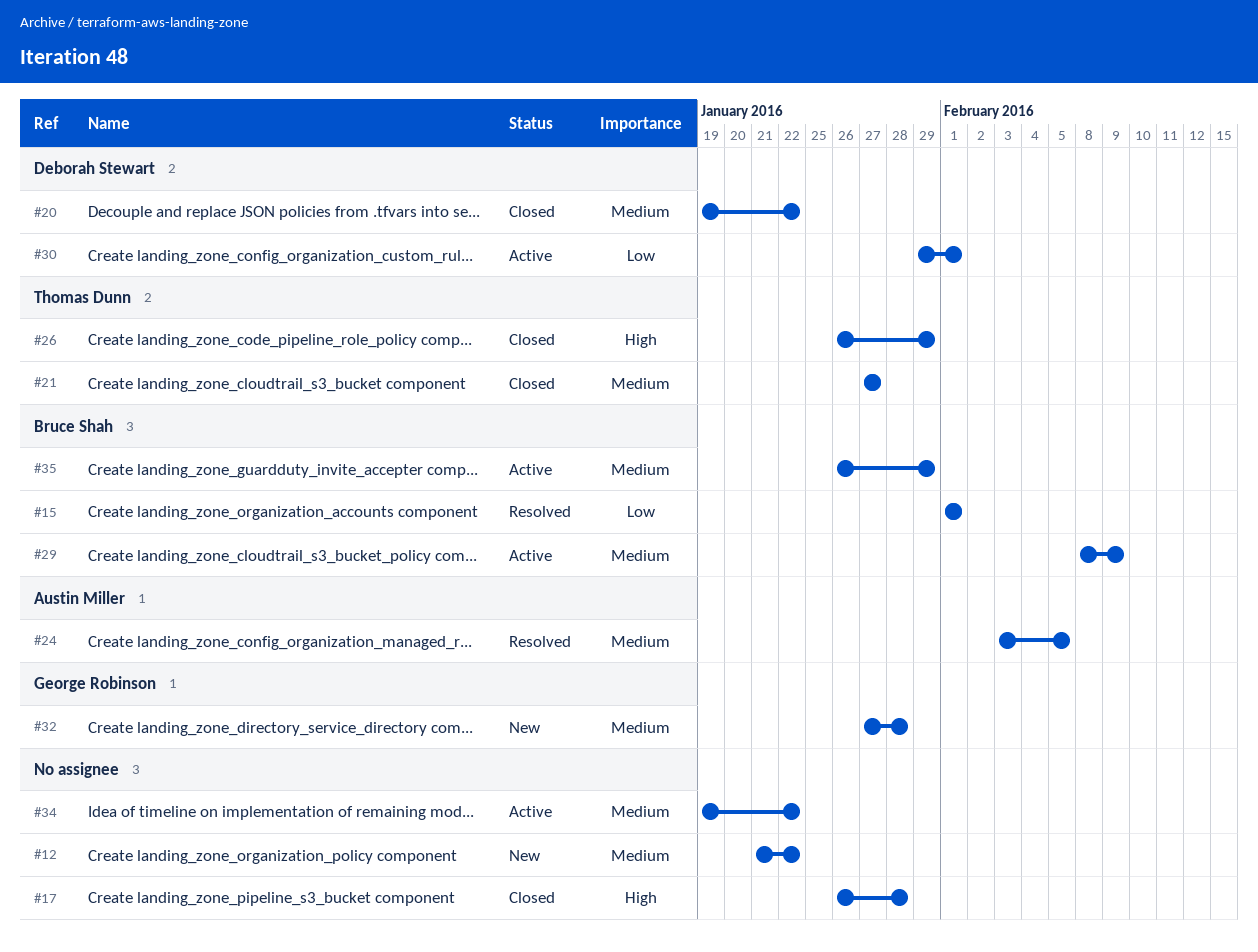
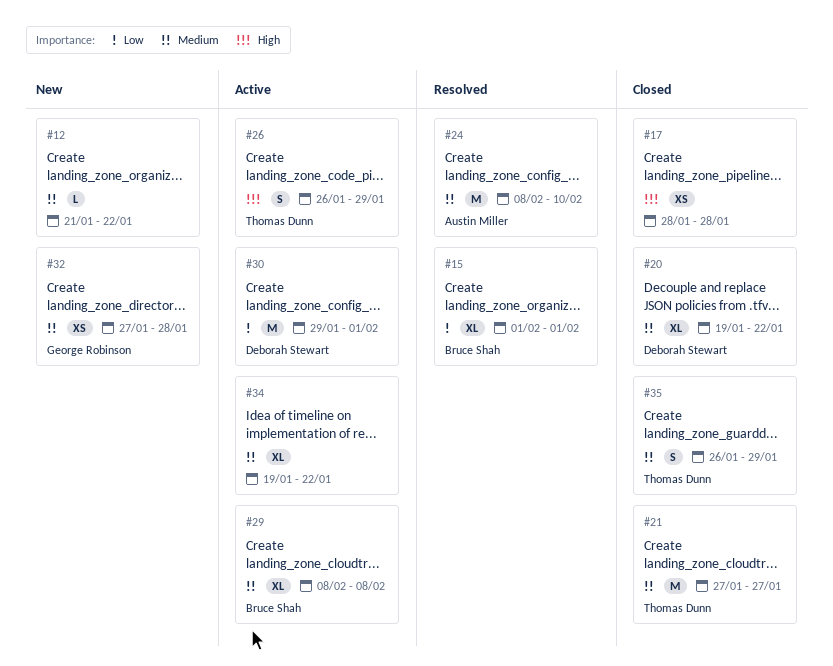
#17, start: Jan 26 -> Jan 28
#24, start: Feb 3 -> Feb 8
#24, due: Feb 5 -> Feb 10
#26, status: Closed -> Active
#29, due: Feb 9 -> Feb 8
#35, status: Active -> Closed
#35, owner: Bruce Shah -> Thomas Dunn

